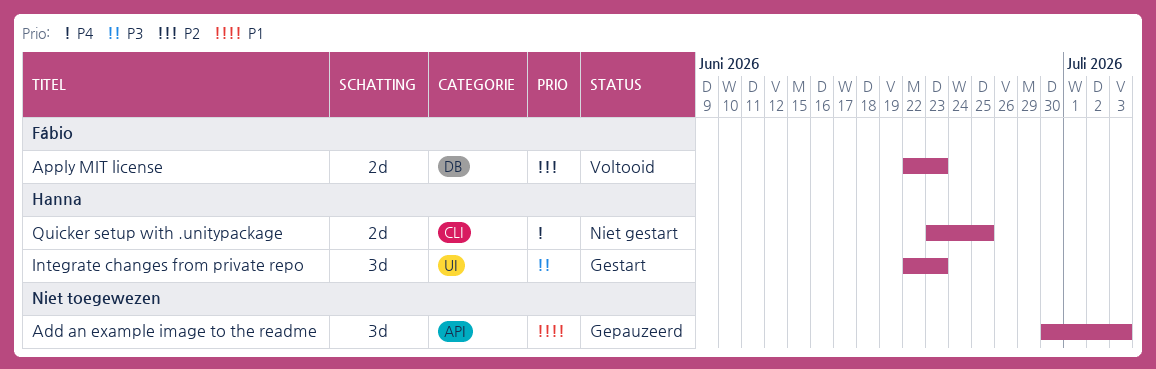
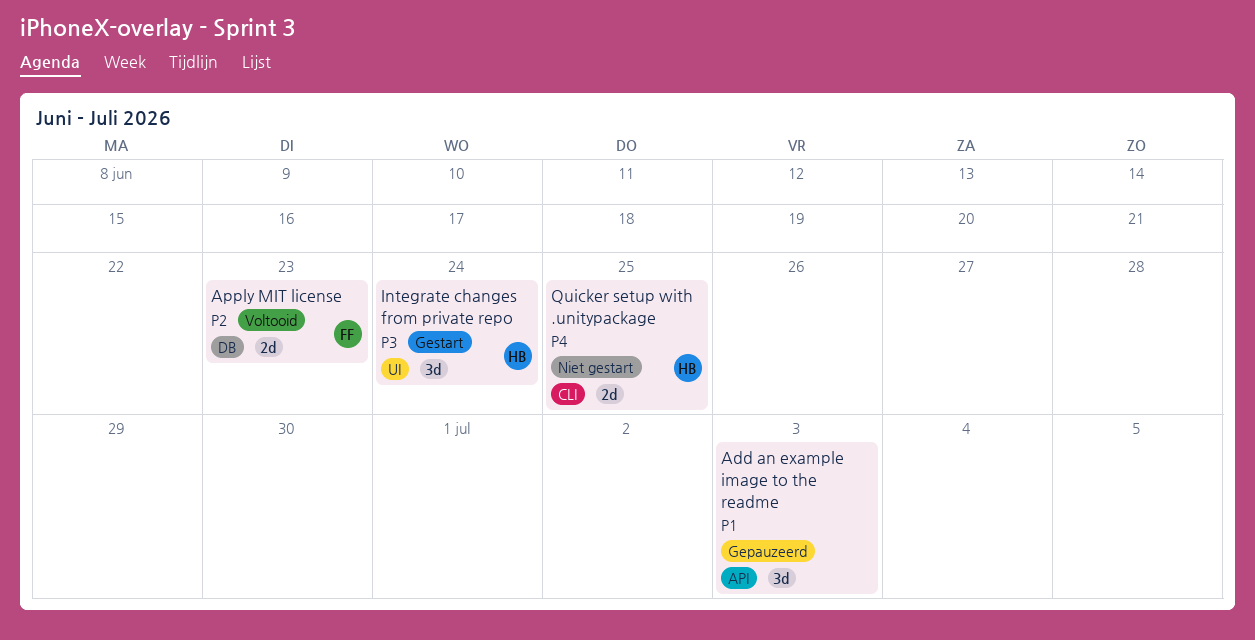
Integrate changes from private repo, due: Jun 23 -> Jun 24

